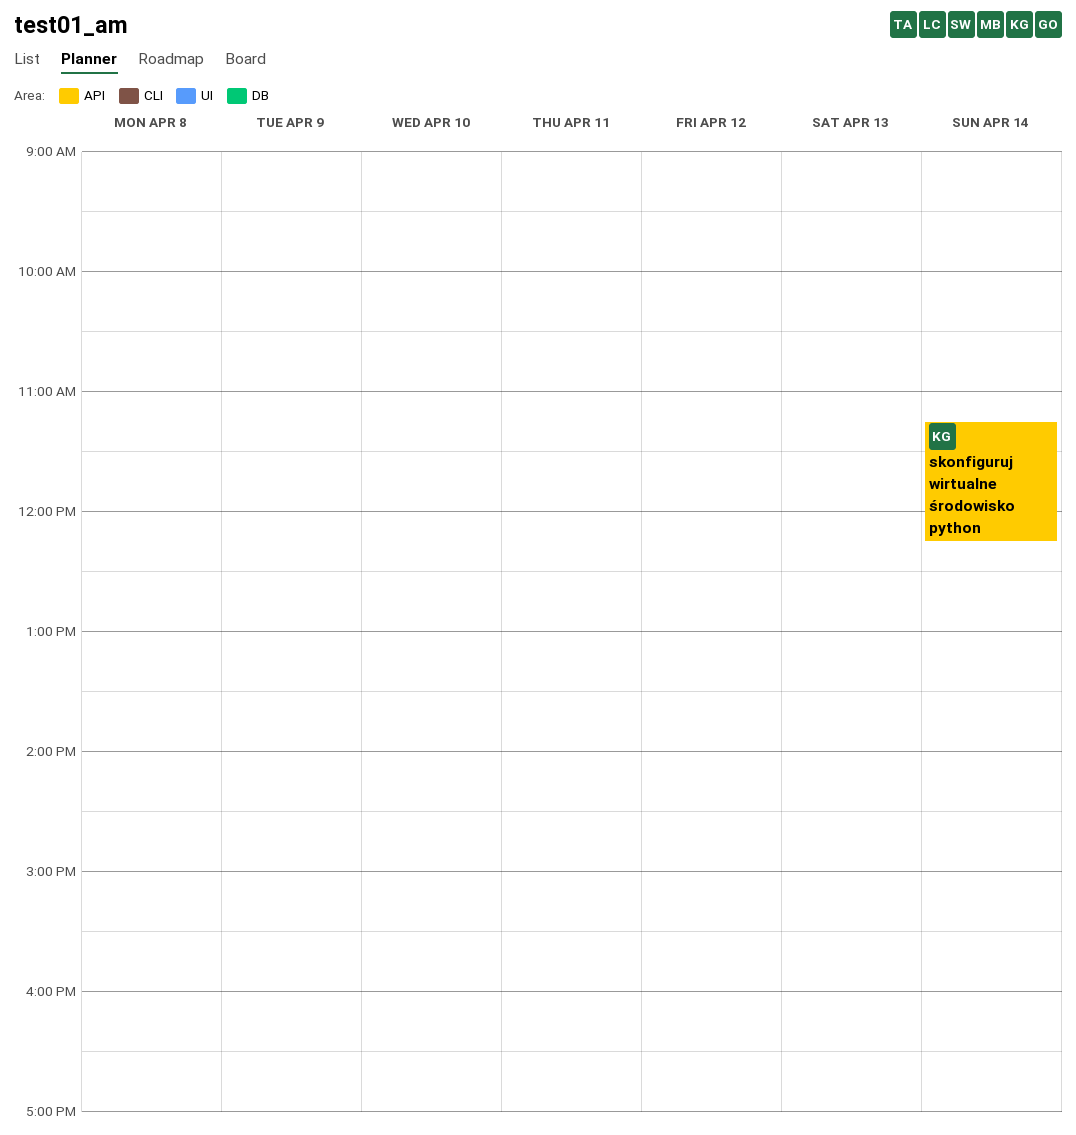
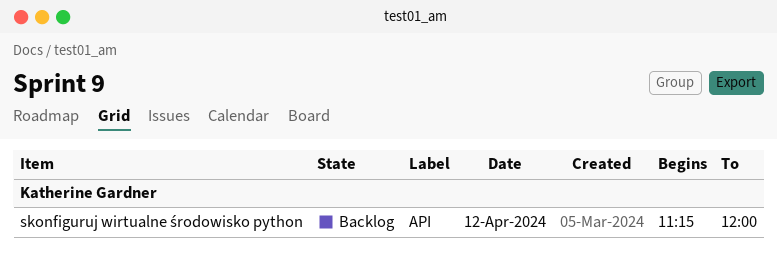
skonfiguruj wirtualne środowisko python, day: Apr 14 -> Apr 12
skonfiguruj wirtualne środowisko python, ends: 12:15 -> 12:00

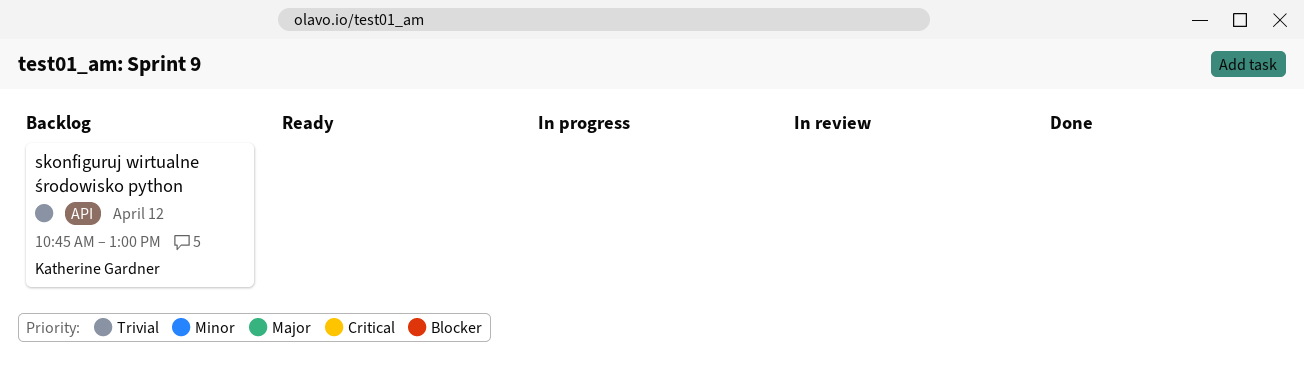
skonfiguruj wirtualne środowisko python, begins: 11:15 -> 10:45
skonfiguruj wirtualne środowisko python, ends: 12:00 -> 13:00

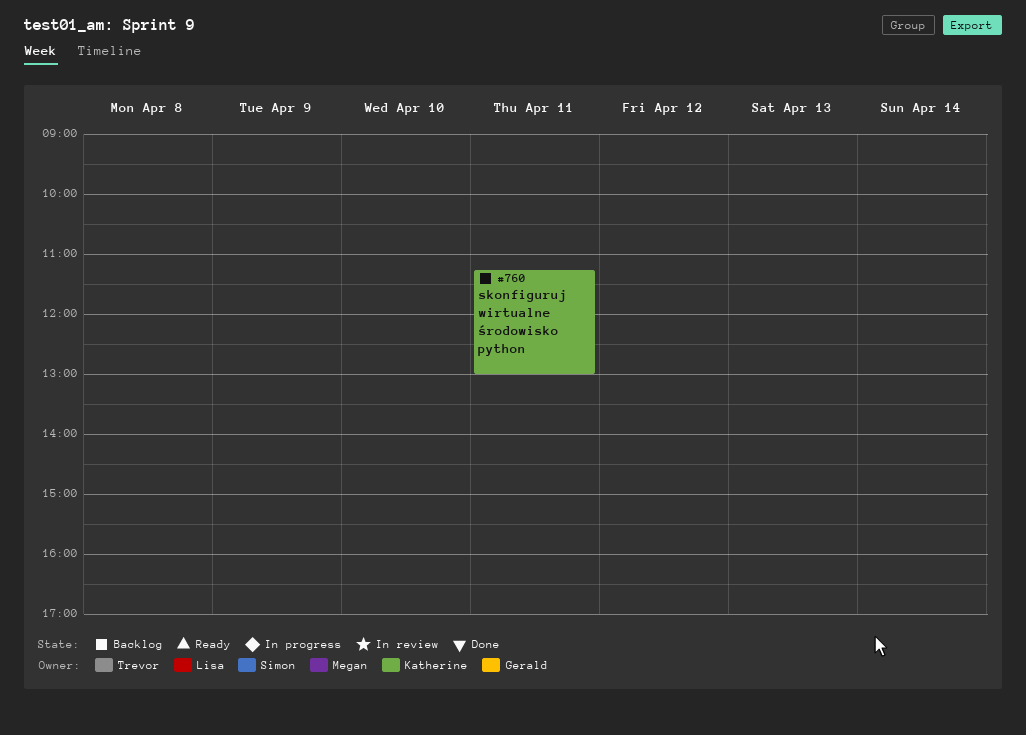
skonfiguruj wirtualne środowisko python, day: Apr 12 -> Apr 11
skonfiguruj wirtualne środowisko python, begins: 10:45 -> 11:15

